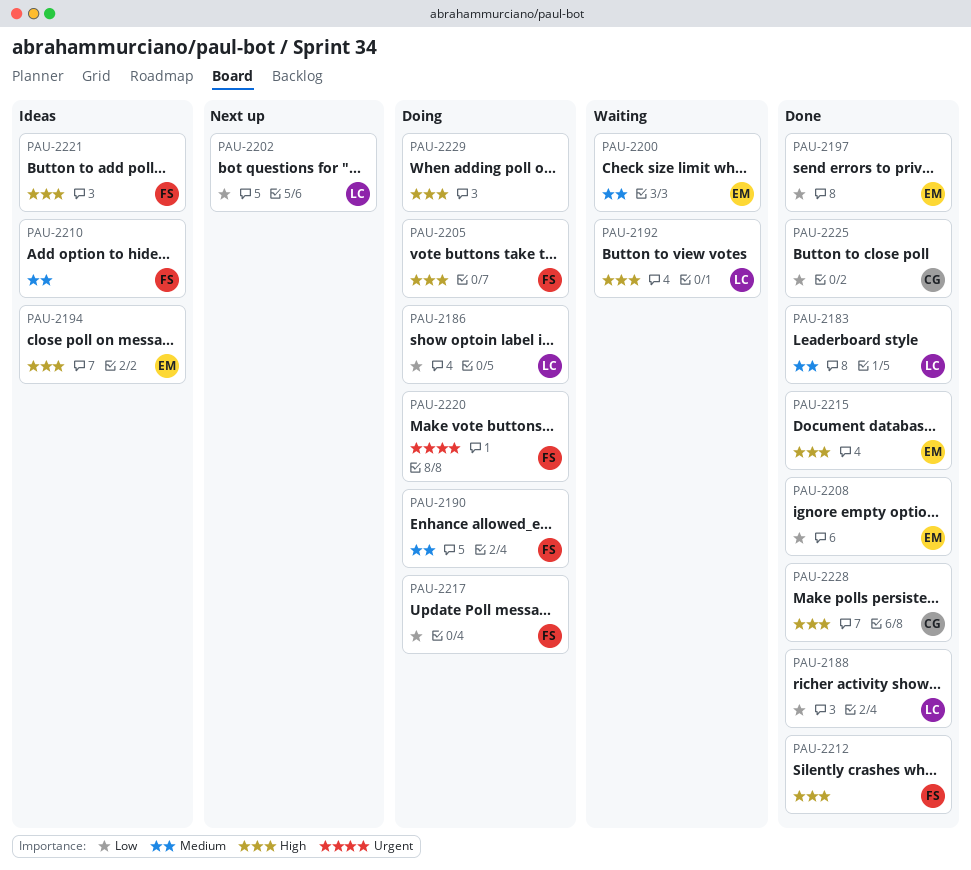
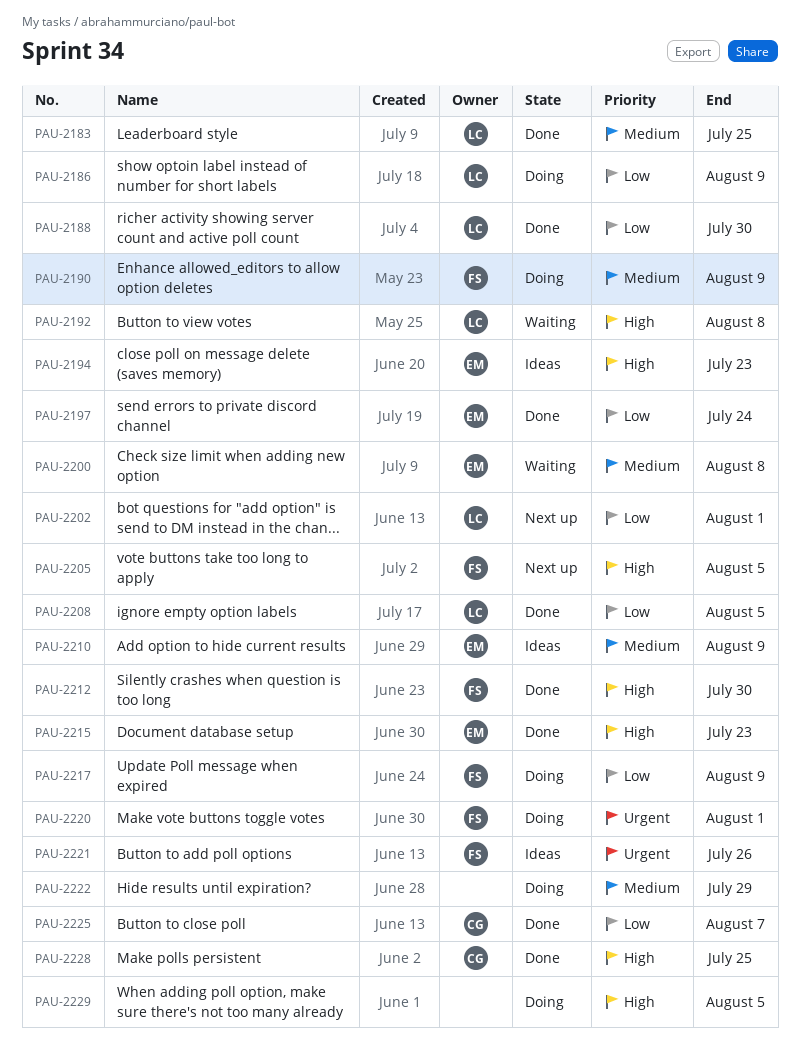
PAU-2205, status: Doing -> Next up
PAU-2208, owner: EM -> LC
PAU-2210, owner: FS -> EM
PAU-2221, priority: High -> Urgent
PAU-2222: none -> present

